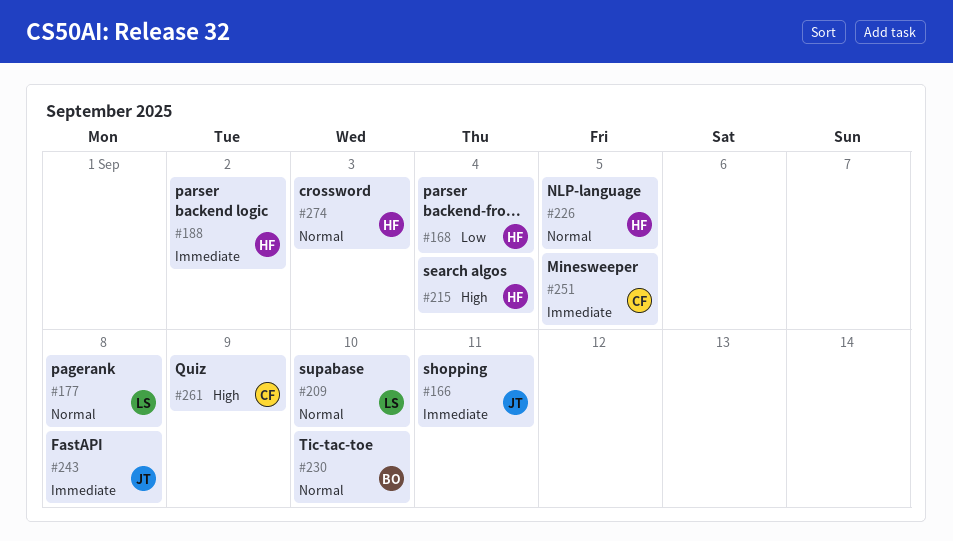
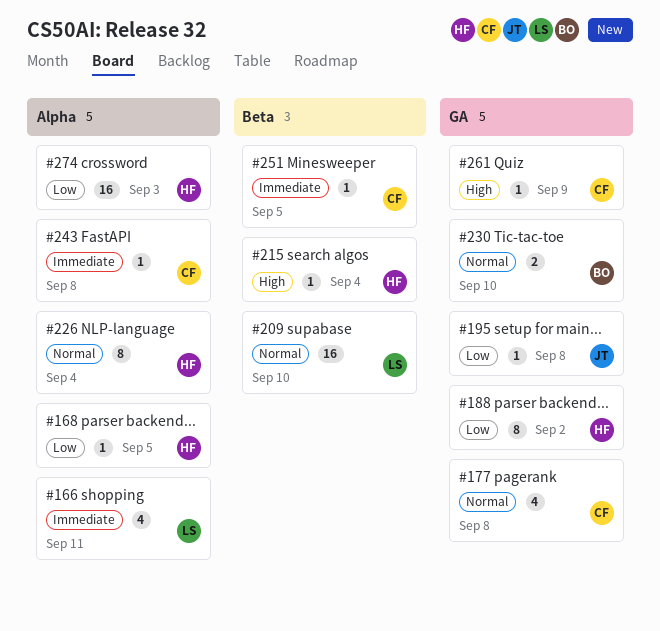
#166, owner: JT -> LS
#168, due: Sep 4 -> Sep 5
#177, owner: LS -> CF
#188, priority: Immediate -> Low
#195: none -> present
#226, due: Sep 5 -> Sep 4
#243, owner: JT -> CF
#274, priority: Normal -> Low

